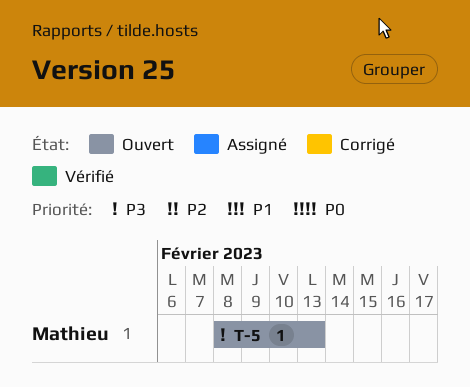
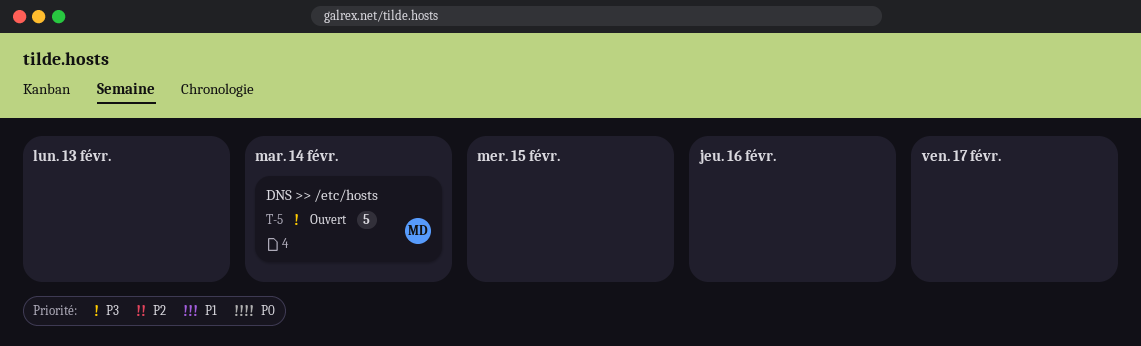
T-5, estimate: 1 -> 5
T-5, due: Feb 13 -> Feb 14

